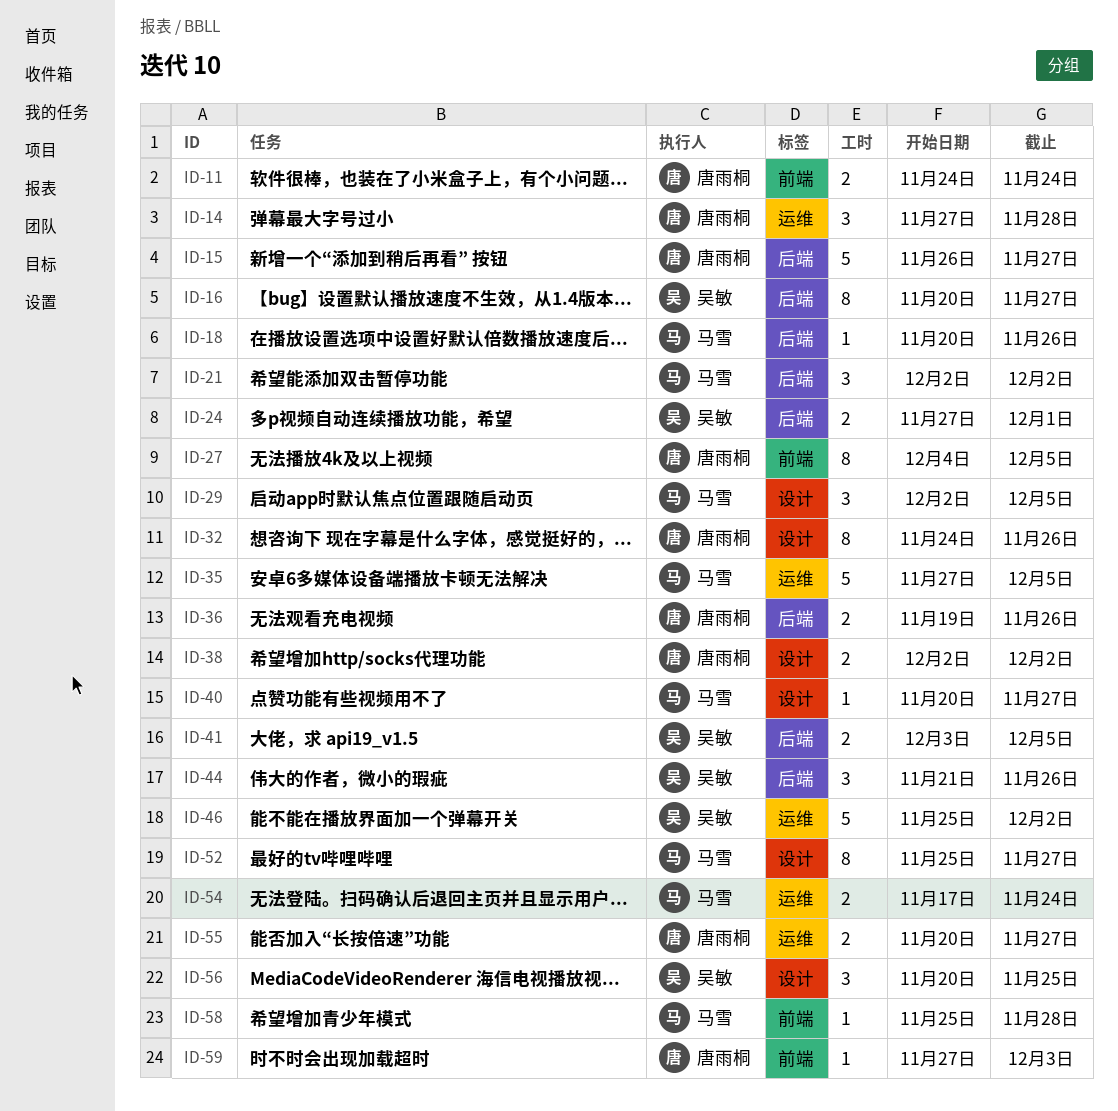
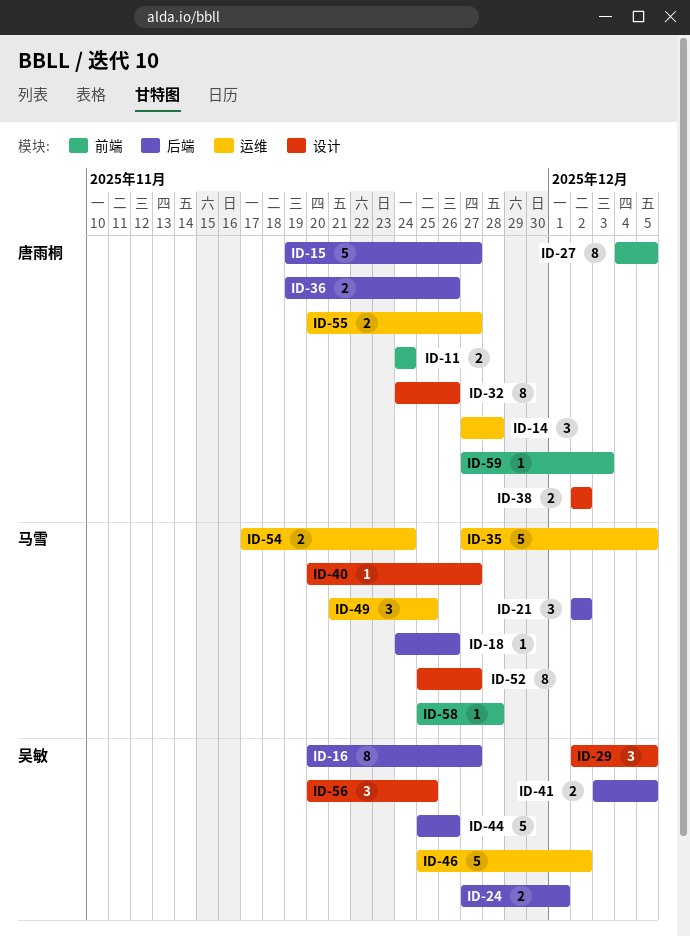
ID-15, start: Nov 26 -> Nov 19
ID-18, start: Nov 20 -> Nov 24
ID-29, owner: 马雪 -> 吴敏
ID-44, estimate: 3 -> 5
ID-44, start: Nov 21 -> Nov 25
ID-49: none -> present

